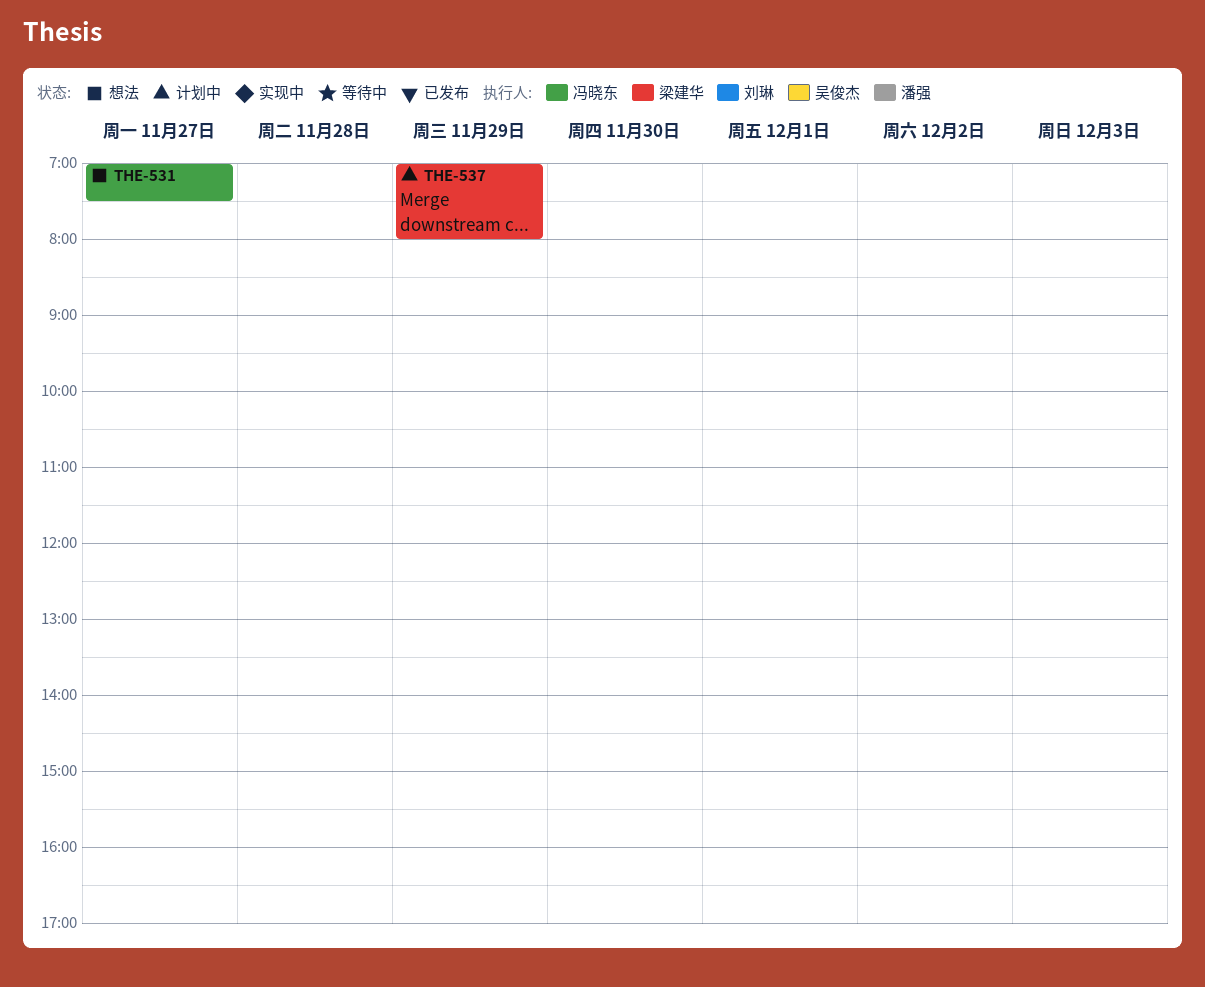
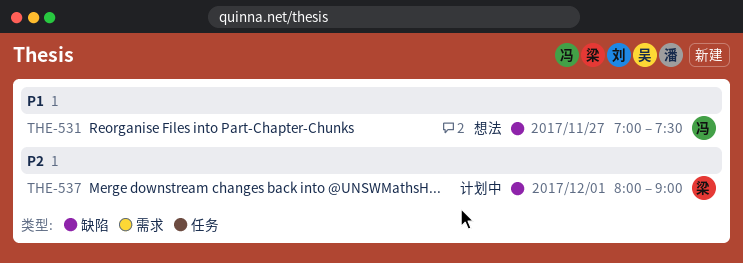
THE-537, day: Nov 29 -> Dec 1
THE-537, begins: 07:00 -> 08:00
THE-537, ends: 08:00 -> 09:00

